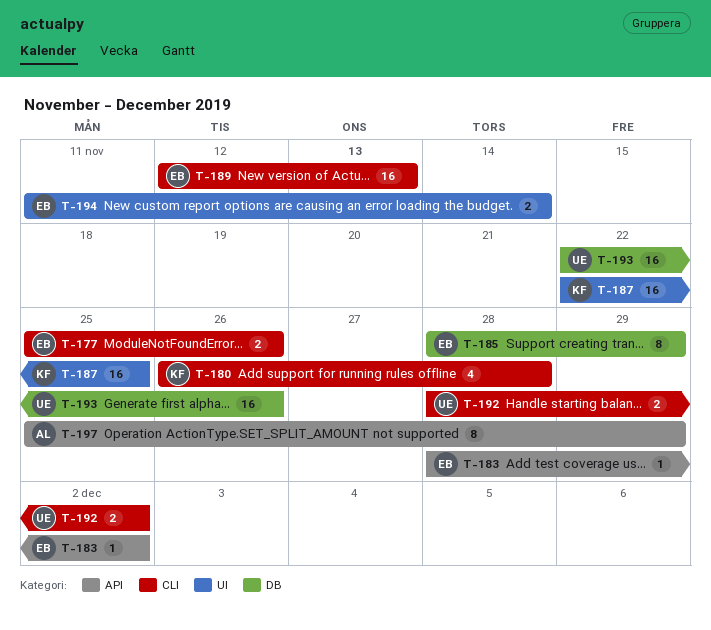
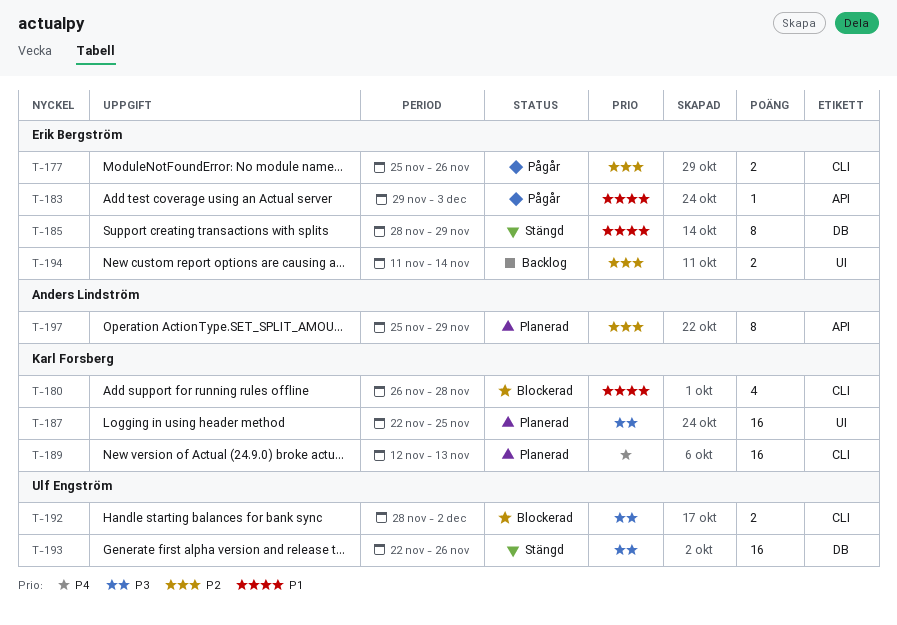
T-183, start: Nov 28 -> Nov 29
T-183, due: Dec 2 -> Dec 3
T-189, owner: Erik Bergström -> Karl Forsberg

